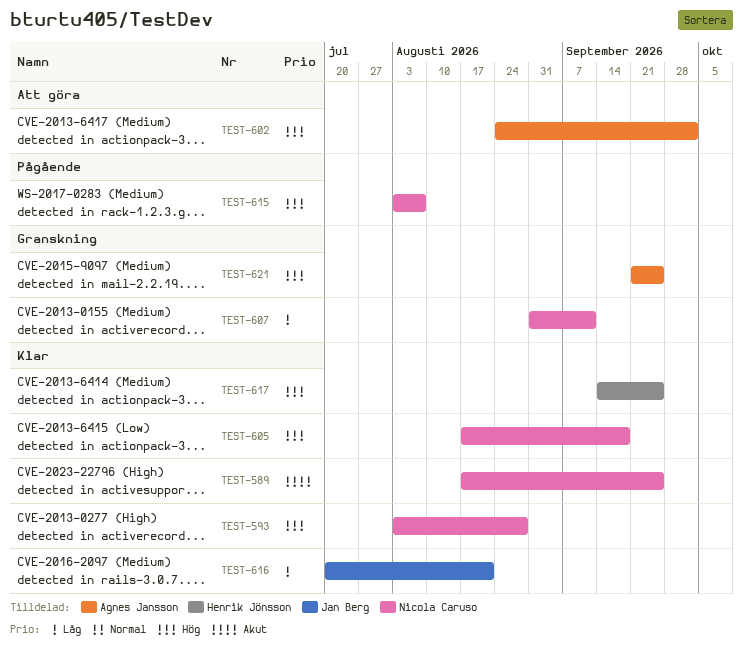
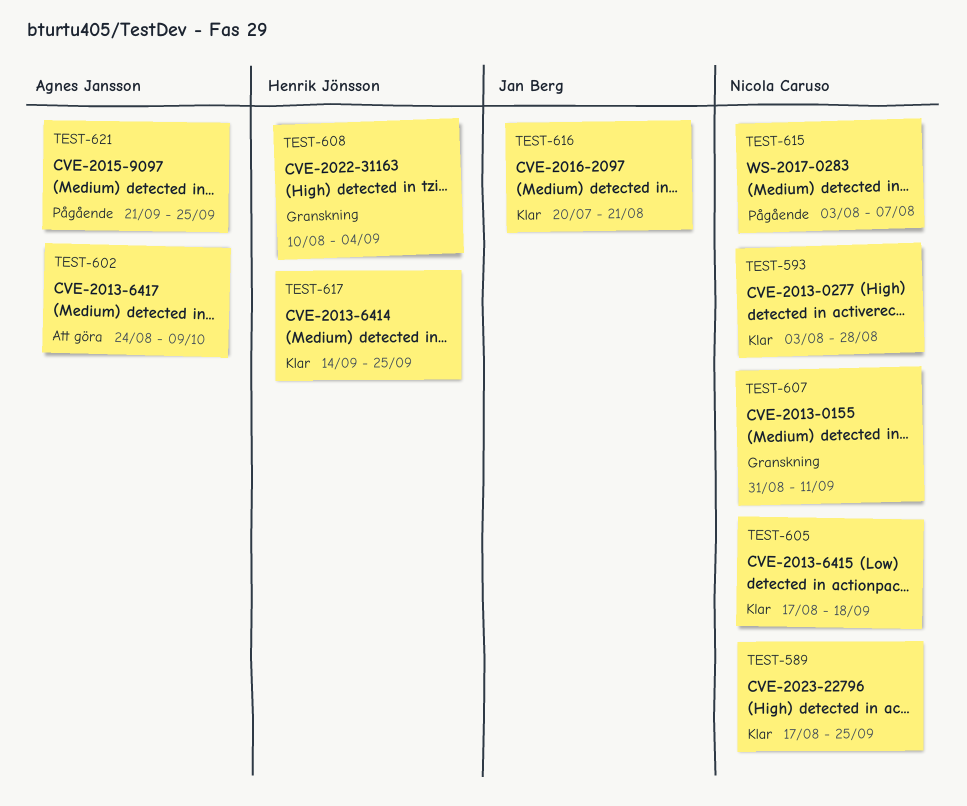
TEST-602, due: Oct 2 -> Oct 9
TEST-608: none -> present
TEST-621, status: Granskning -> Pågående

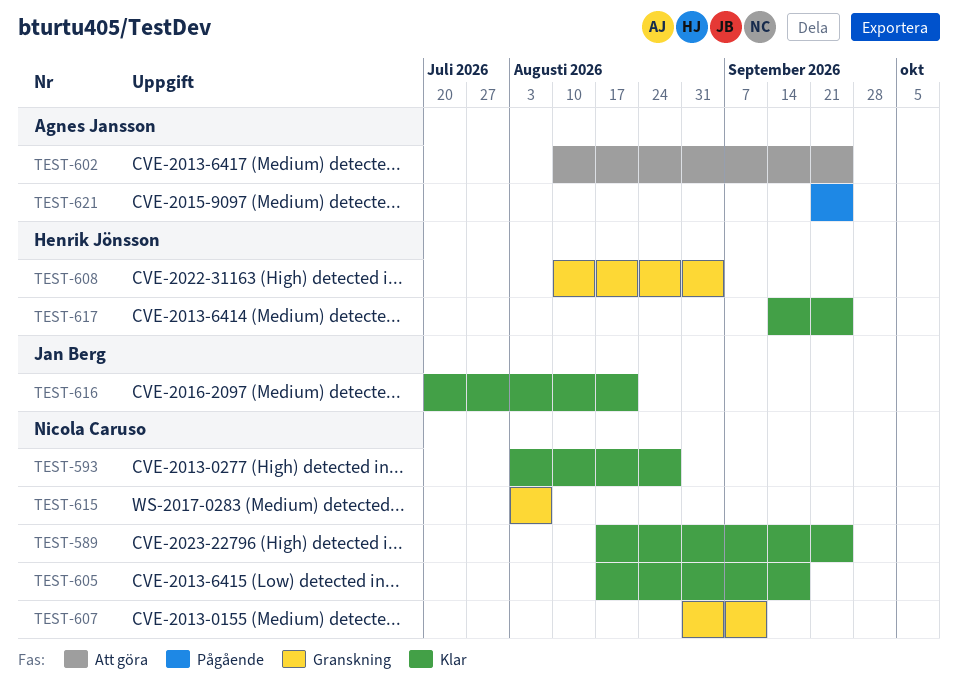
TEST-602, start: Aug 24 -> Aug 10
TEST-602, due: Oct 9 -> Sep 25
TEST-615, status: Pågående -> Granskning

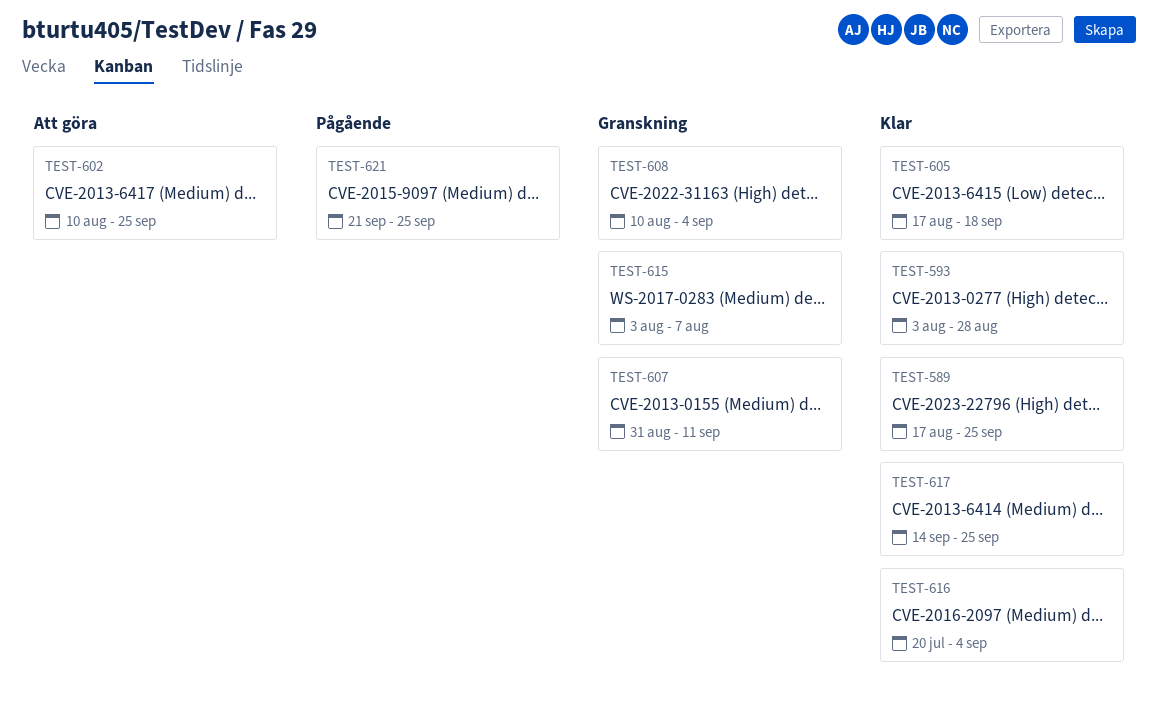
TEST-616, due: Aug 21 -> Sep 4

